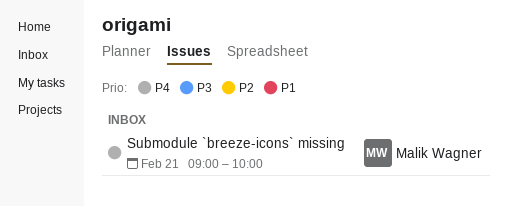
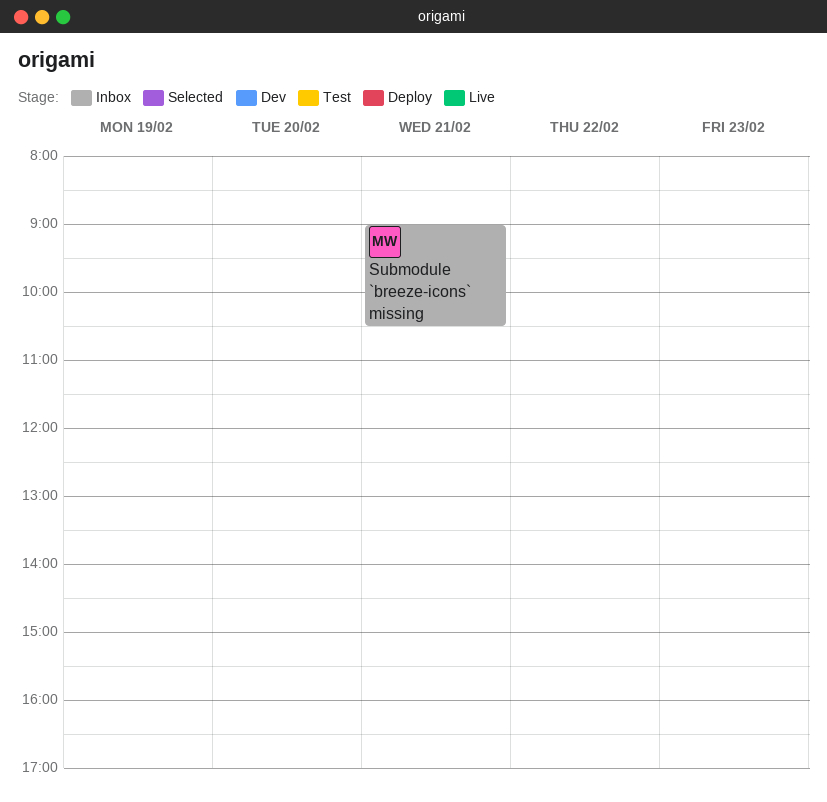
Submodule `breeze-icons` missing, ends: 10:00 -> 10:30

